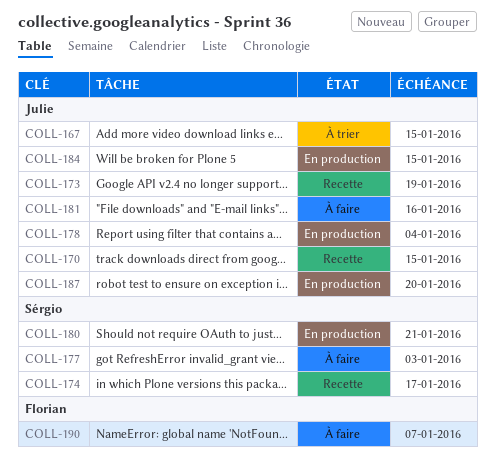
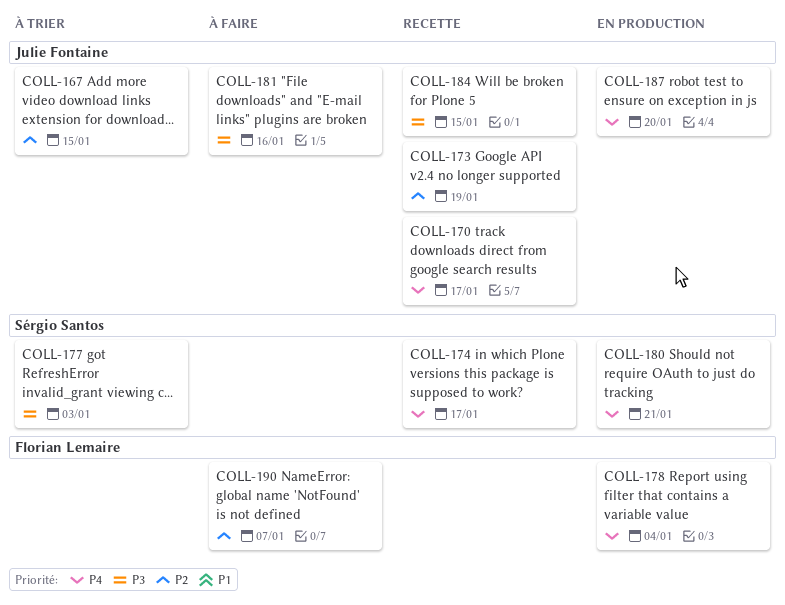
COLL-170, due: Jan 15 -> Jan 17
COLL-177, status: À faire -> À trier
COLL-178, owner: Julie Fontaine -> Florian Lemaire
COLL-184, status: En production -> Recette

